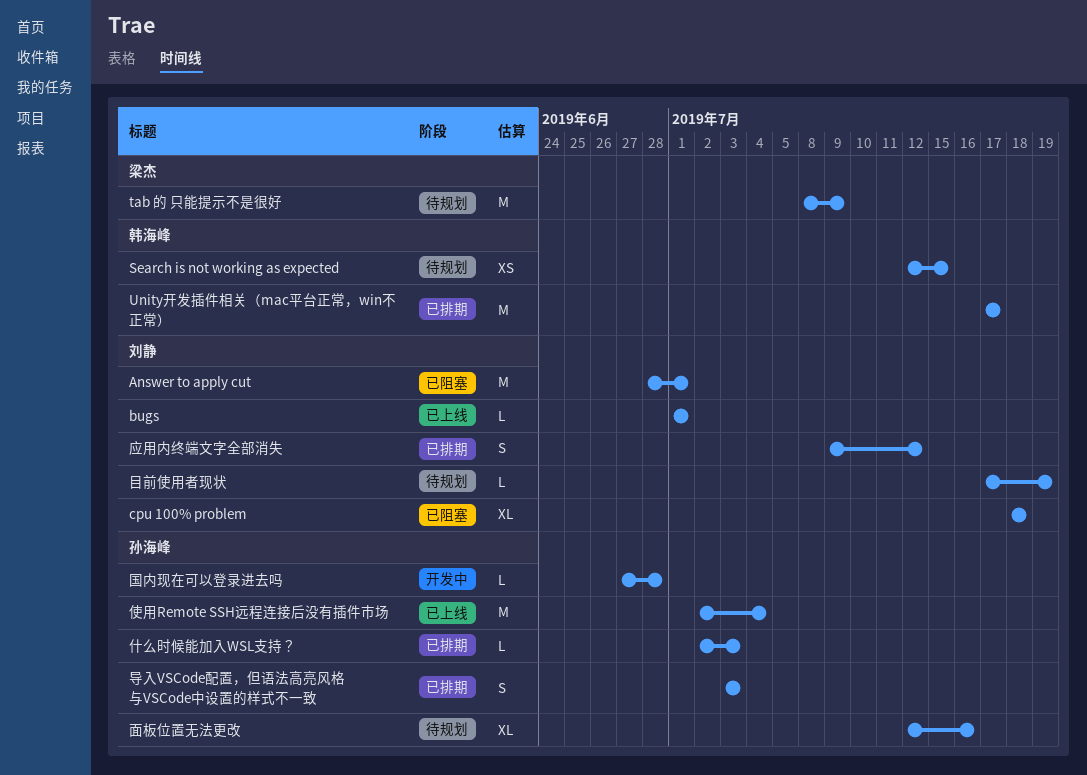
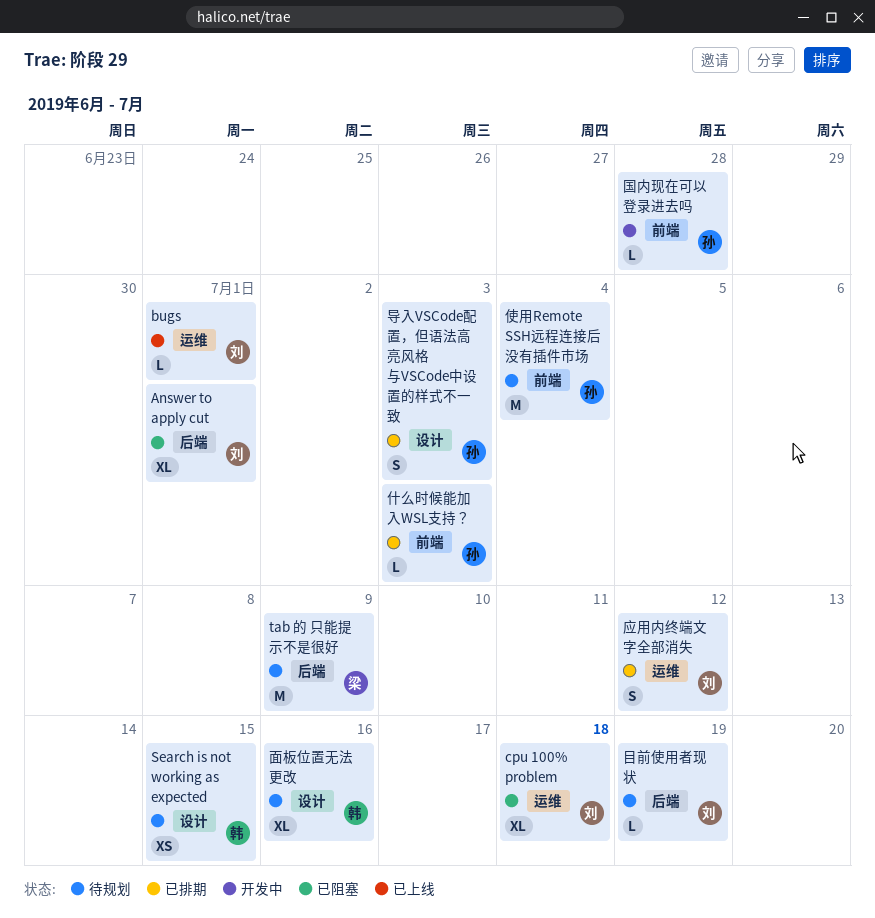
Answer to apply cut, estimate: M -> XL
Unity开发插件相关（mac平台正常，win不正常）: present -> none
使用Remote SSH远程连接后没有插件市场, status: 已上线 -> 待规划
面板位置无法更改, owner: 孙海峰 -> 韩海峰

